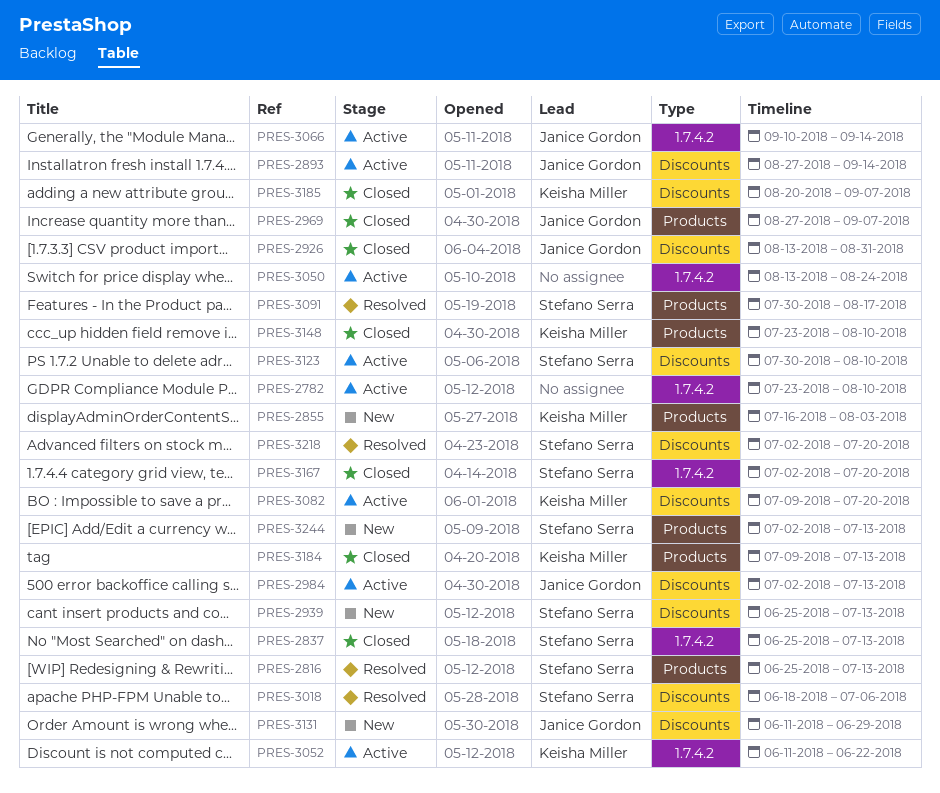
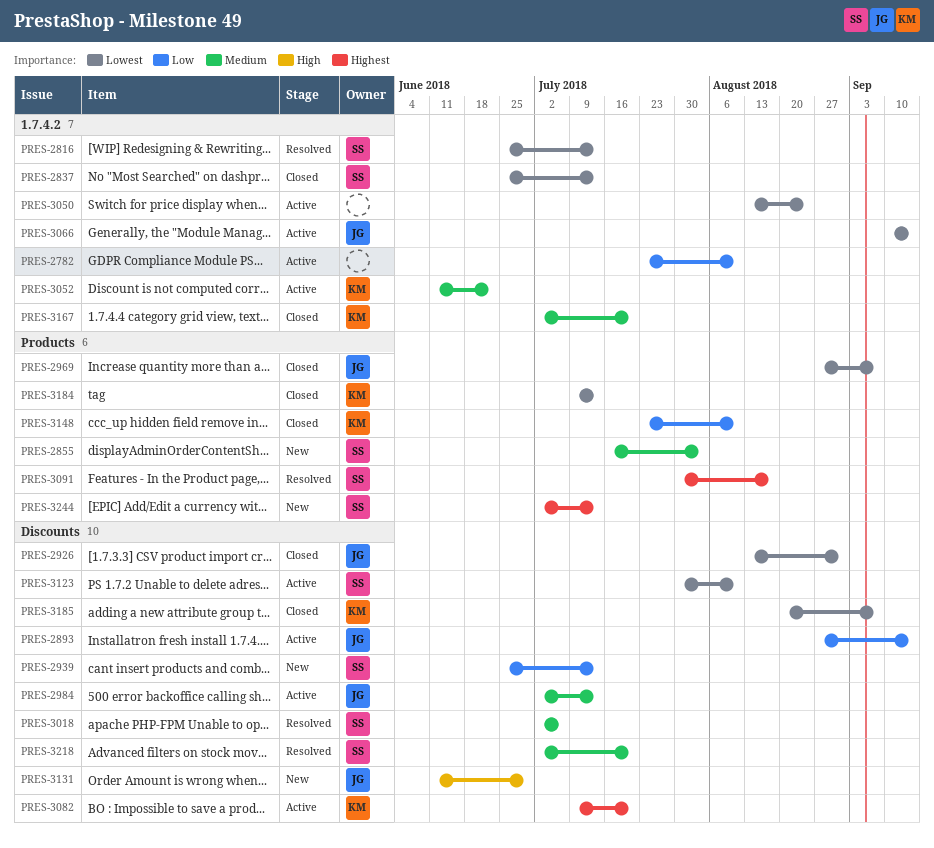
PRES-2816, label: Products -> 1.7.4.2
PRES-2855, owner: Keisha Miller -> Stefano Serra
PRES-3018, start: Jun 18 -> Jul 2
PRES-3167, owner: Stefano Serra -> Keisha Miller

